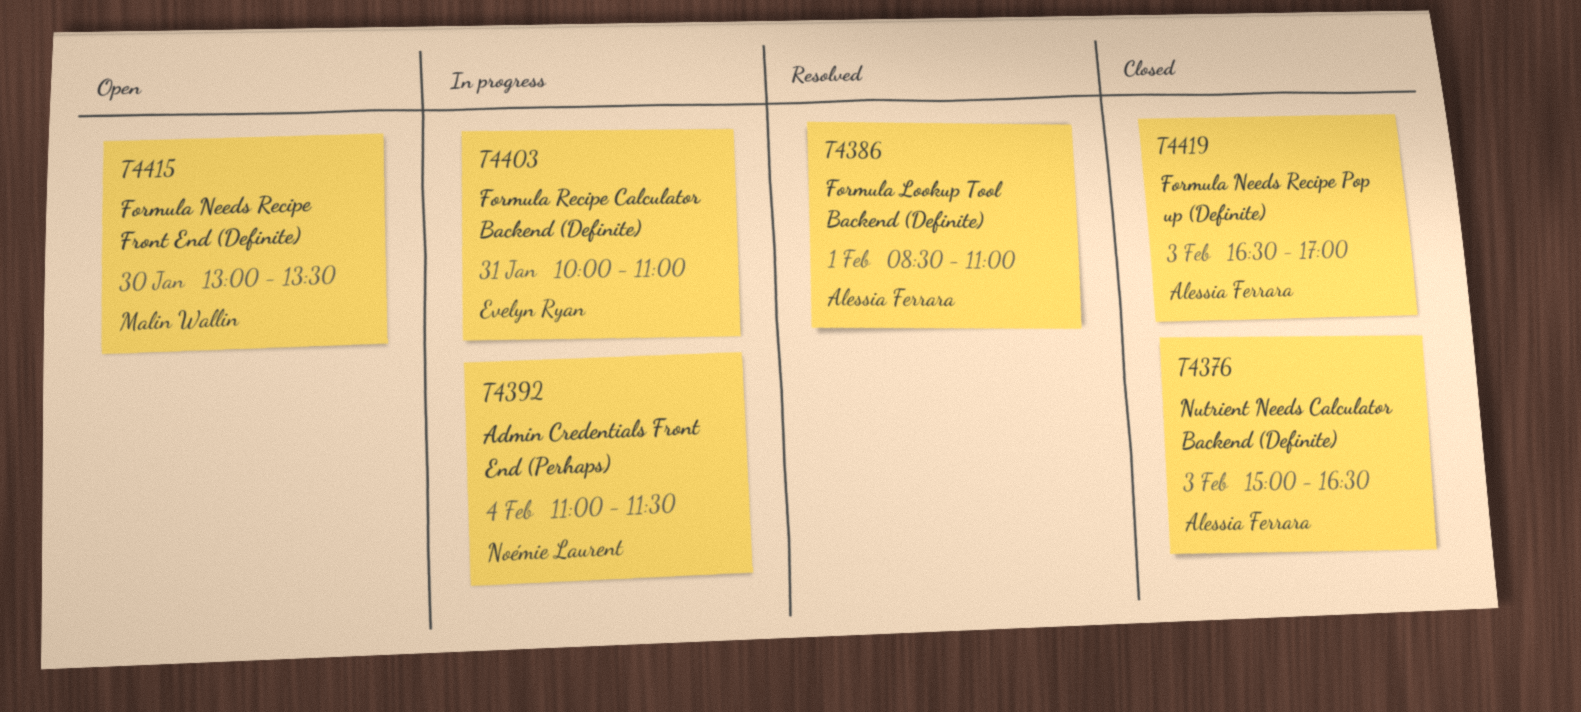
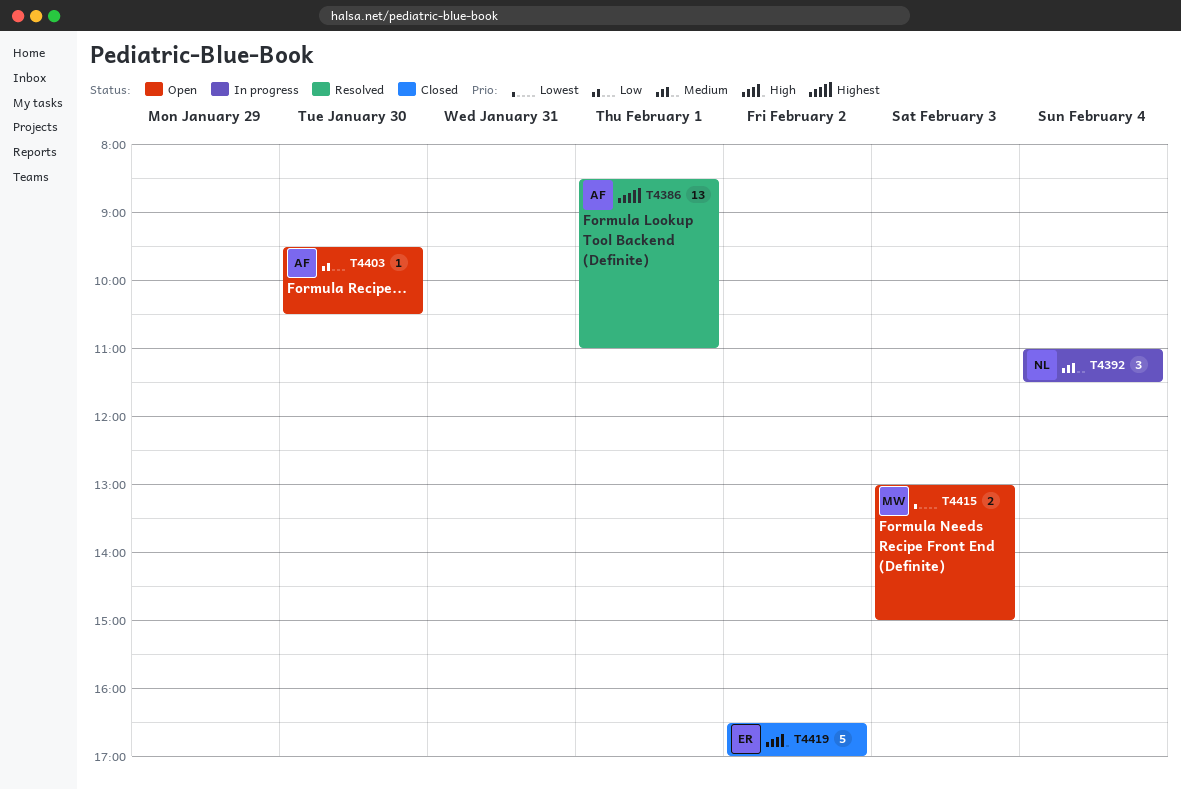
T4376: present -> none
T4403, status: In progress -> Open
T4403, owner: Evelyn Ryan -> Alessia Ferrara
T4403, day: Jan 31 -> Jan 30
T4403, begins: 10:00 -> 09:30
T4403, ends: 11:00 -> 10:30
T4415, day: Jan 30 -> Feb 3
T4415, ends: 13:30 -> 15:00
T4419, owner: Alessia Ferrara -> Evelyn Ryan
T4419, day: Feb 3 -> Feb 2

